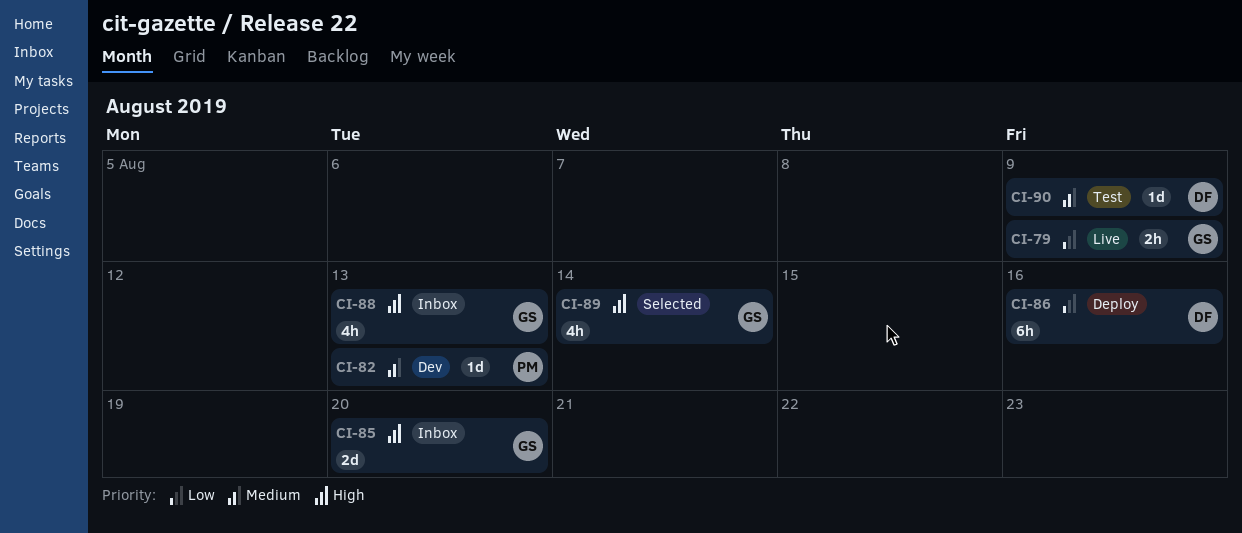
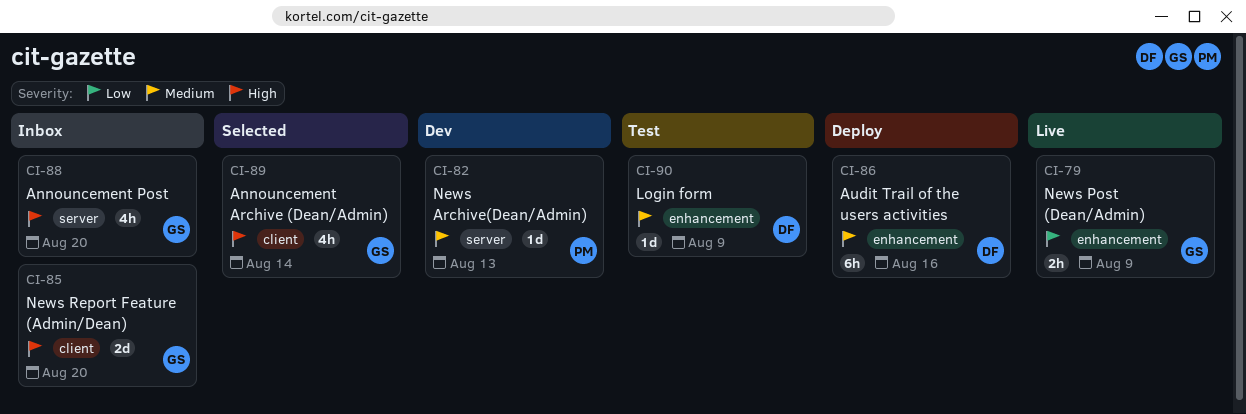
CI-86, priority: Low -> Medium
CI-88, due: Aug 13 -> Aug 20

